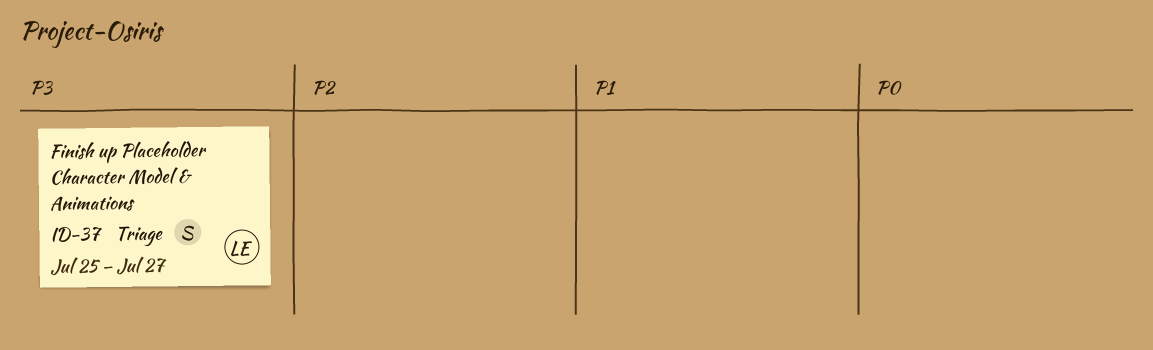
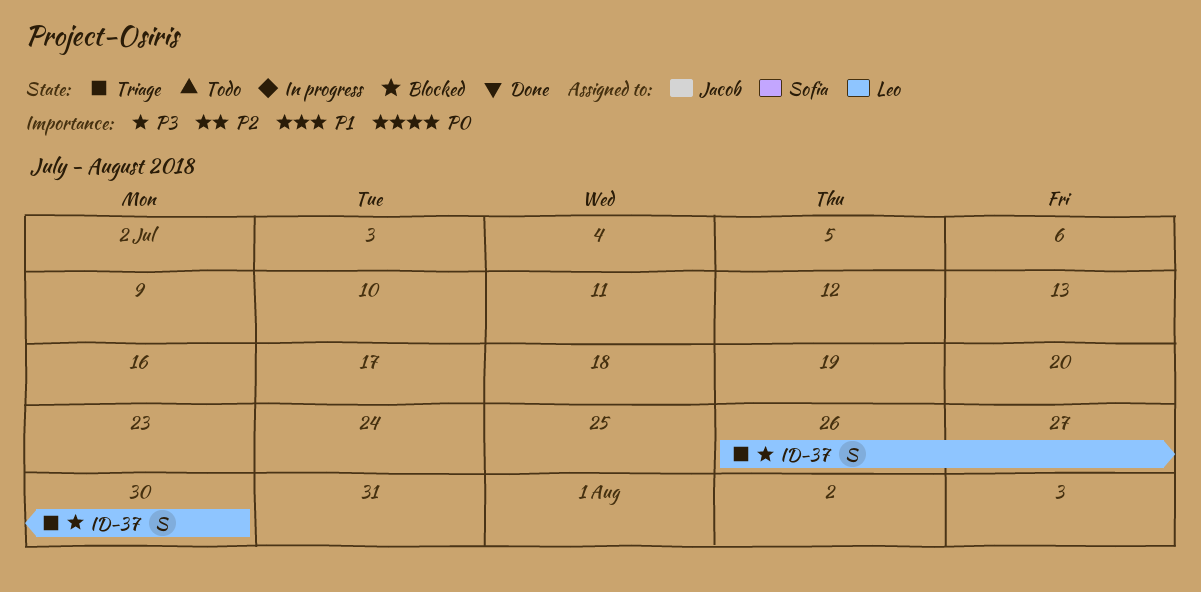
ID-37, start: Jul 25 -> Jul 26
ID-37, due: Jul 27 -> Jul 30

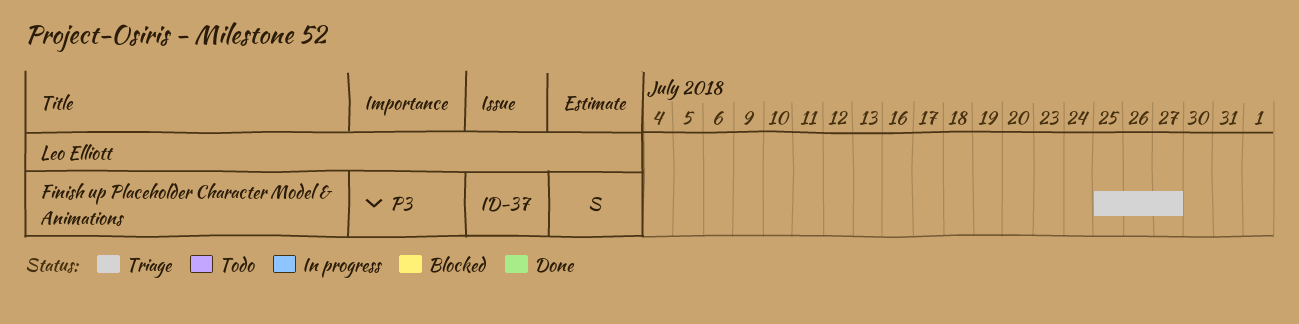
ID-37, start: Jul 26 -> Jul 25
ID-37, due: Jul 30 -> Jul 27

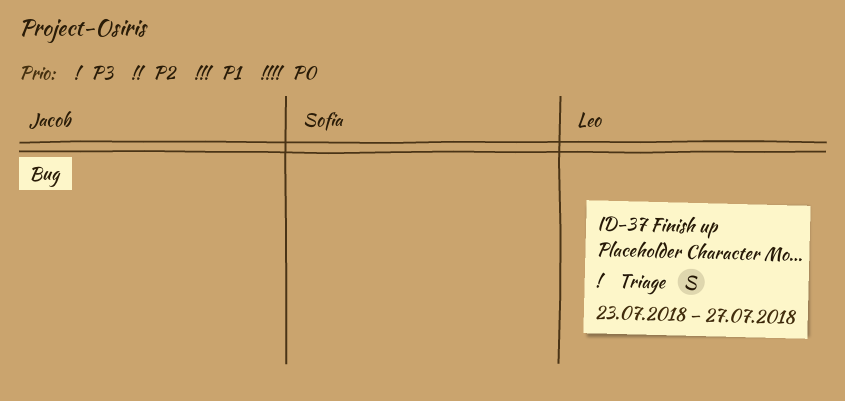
ID-37, start: Jul 25 -> Jul 23

